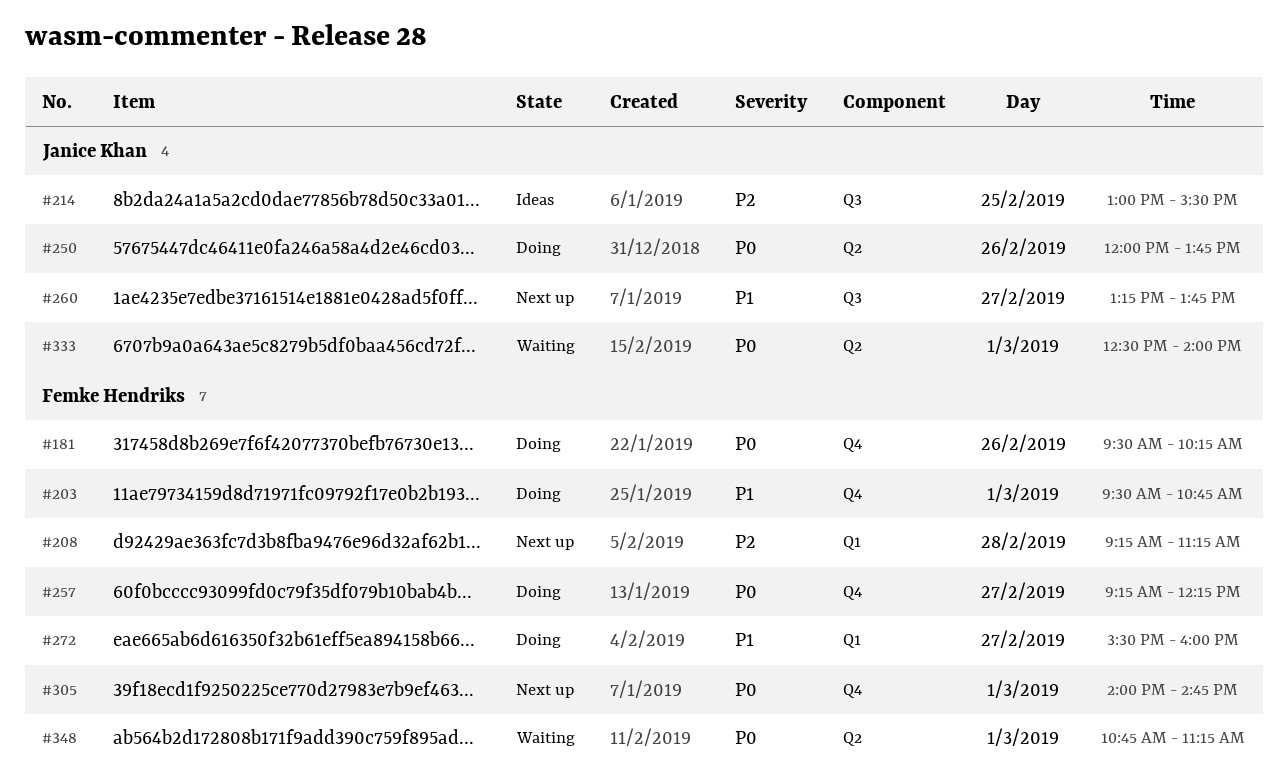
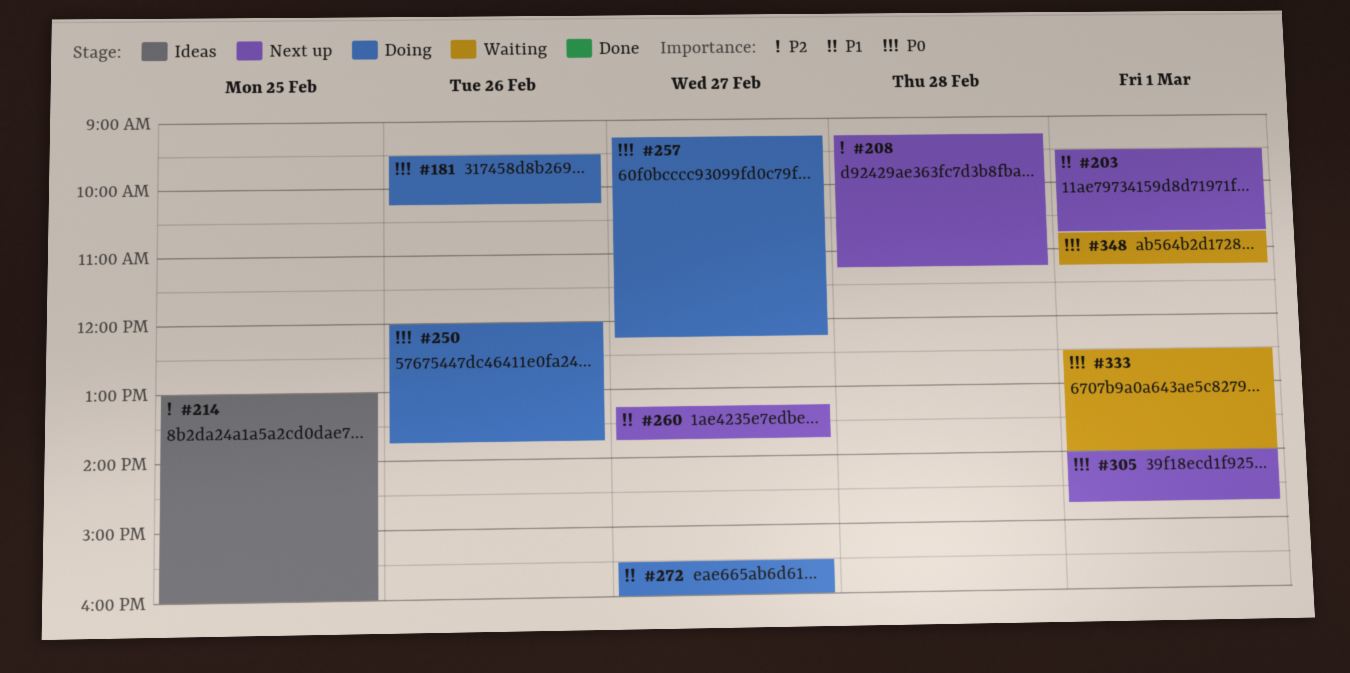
#203, status: Doing -> Next up
#214, ends: 15:30 -> 16:00

